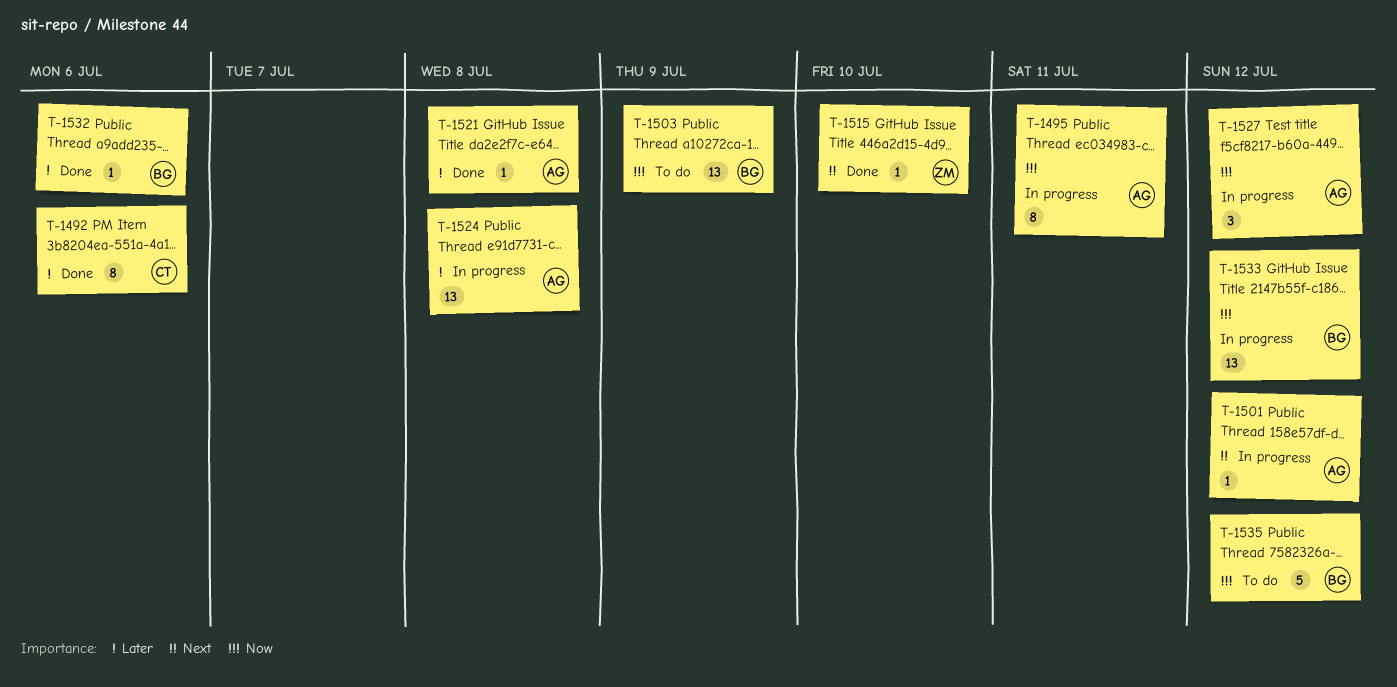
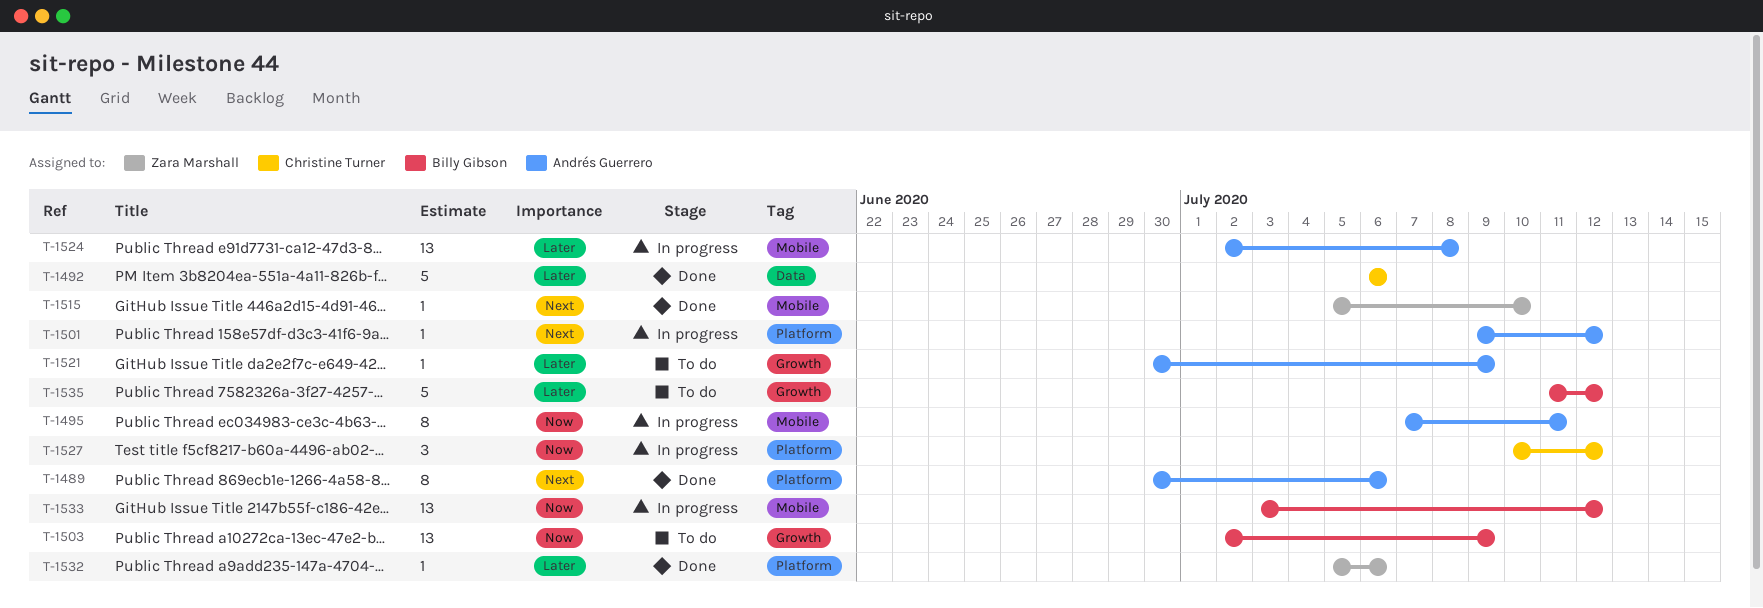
T-1489: none -> present
T-1492, estimate: 8 -> 5
T-1521, status: Done -> To do
T-1521, due: Jul 8 -> Jul 9
T-1527, owner: Andrés Guerrero -> Christine Turner
T-1532, owner: Billy Gibson -> Zara Marshall
T-1535, priority: Now -> Later

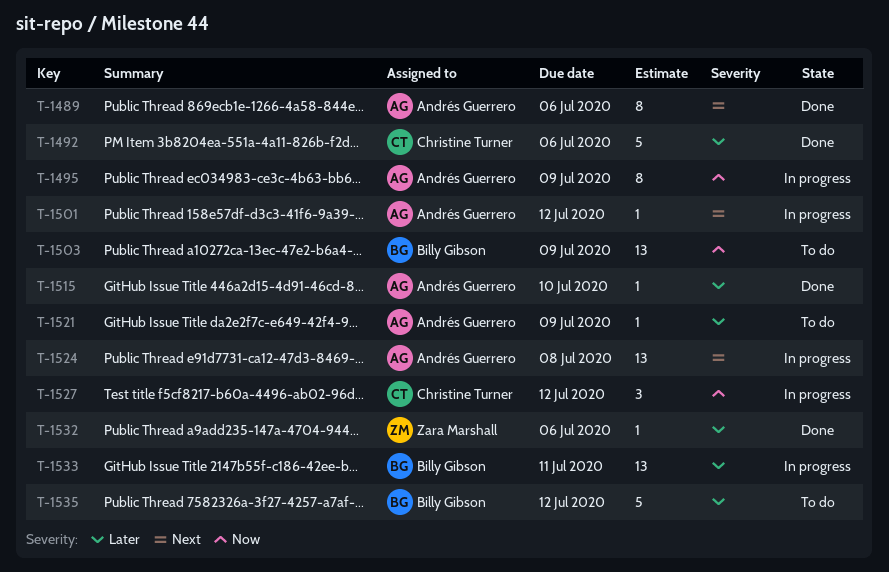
T-1495, due: Jul 11 -> Jul 9
T-1515, owner: Zara Marshall -> Andrés Guerrero
T-1515, priority: Next -> Later
T-1524, priority: Later -> Next
T-1533, priority: Now -> Later
T-1533, due: Jul 12 -> Jul 11

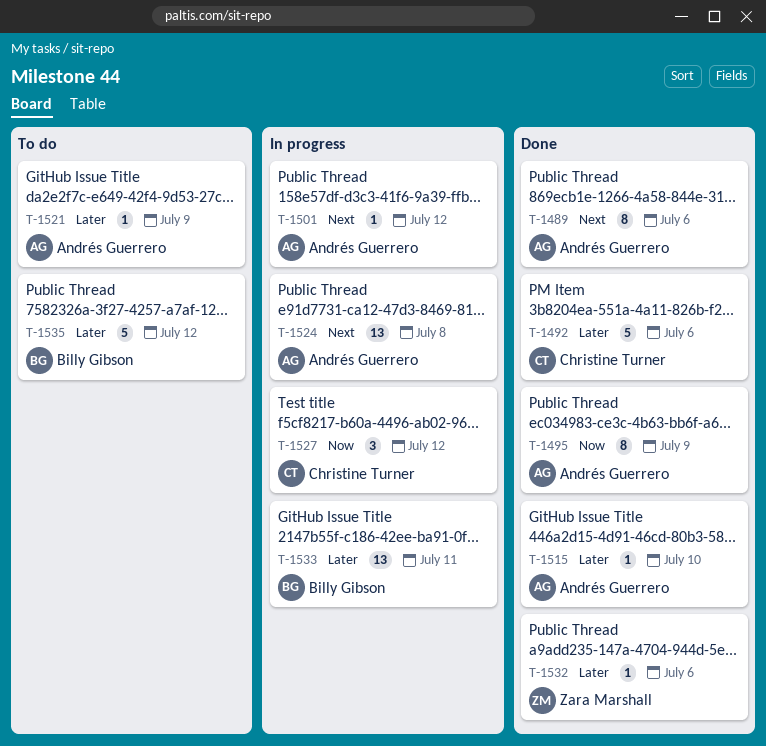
T-1495, status: In progress -> Done
T-1503: present -> none

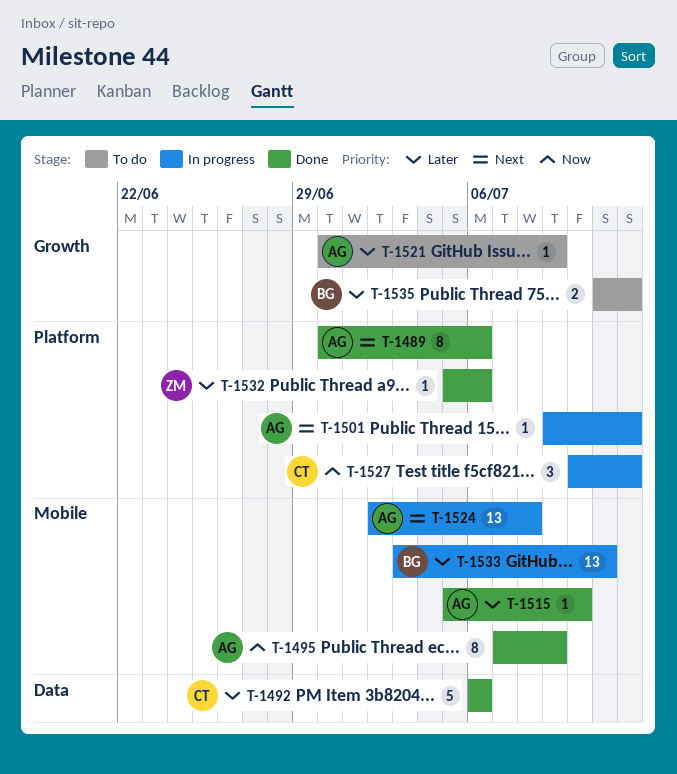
T-1535, estimate: 5 -> 2

